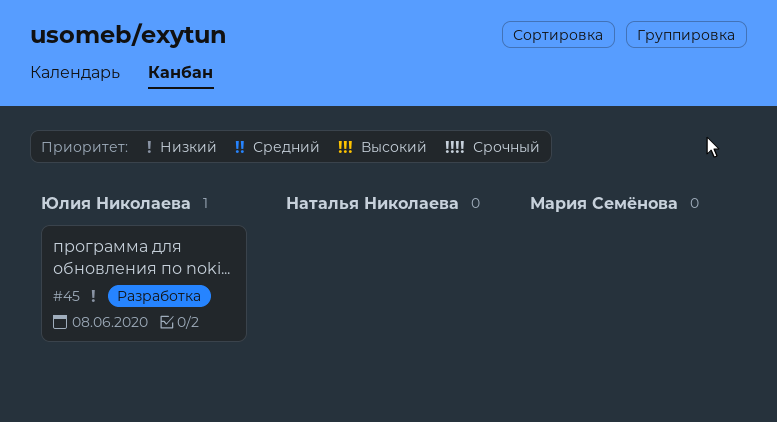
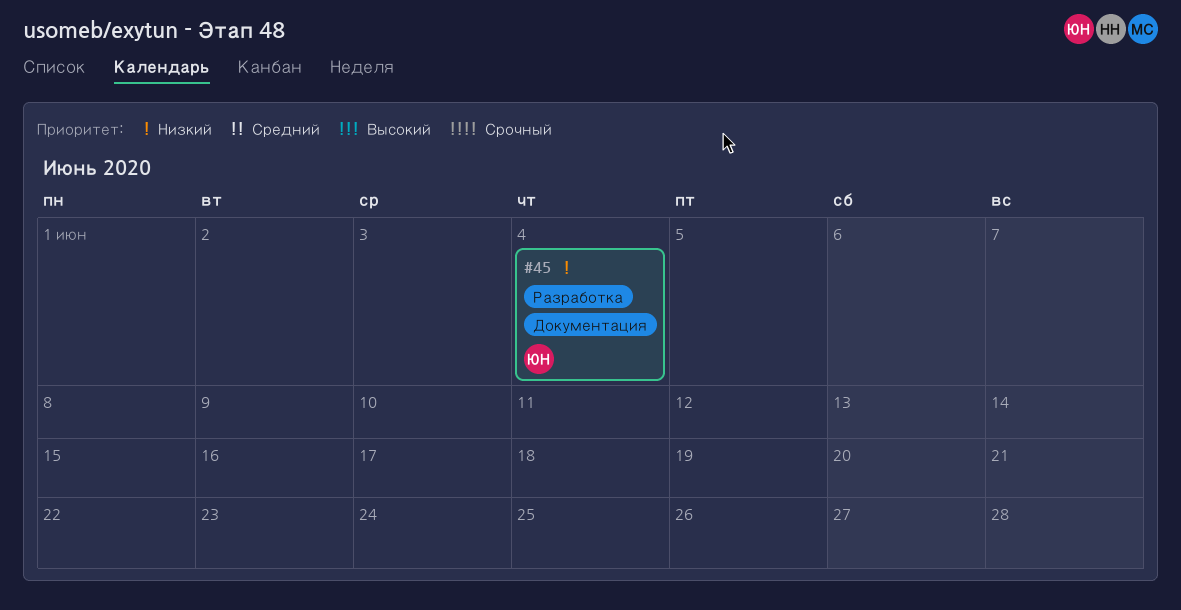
#45, due: Jun 8 -> Jun 4

